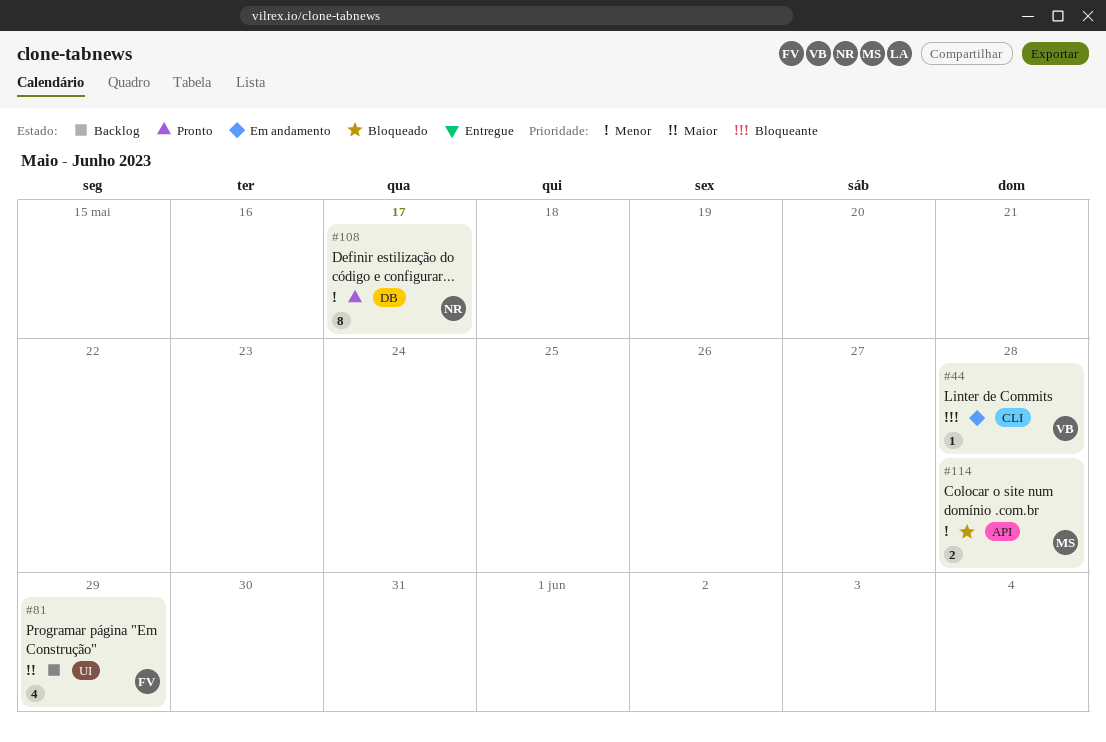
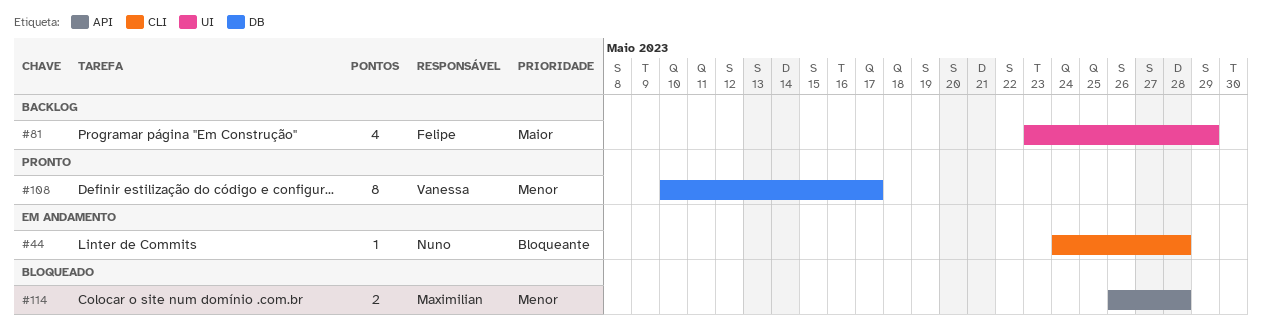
#44, owner: Vanessa -> Nuno
#108, owner: Nuno -> Vanessa

